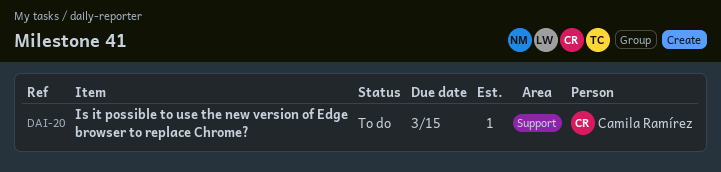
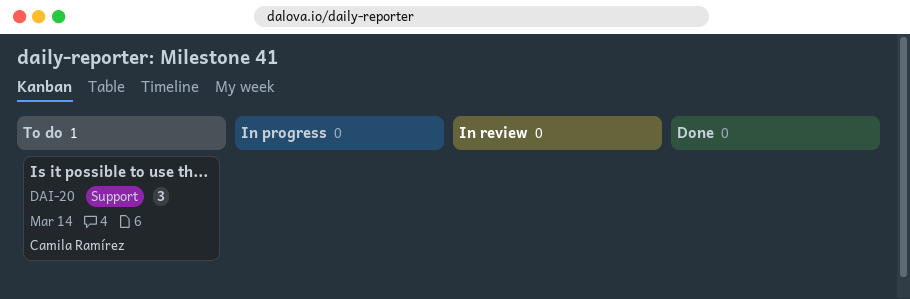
DAI-20, estimate: 1 -> 3
DAI-20, due: Mar 15 -> Mar 14

